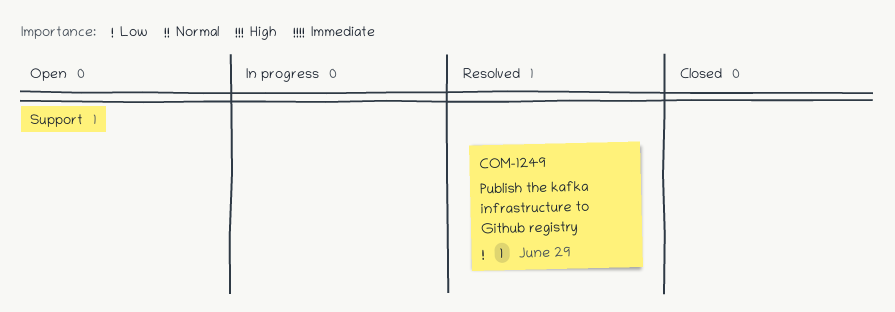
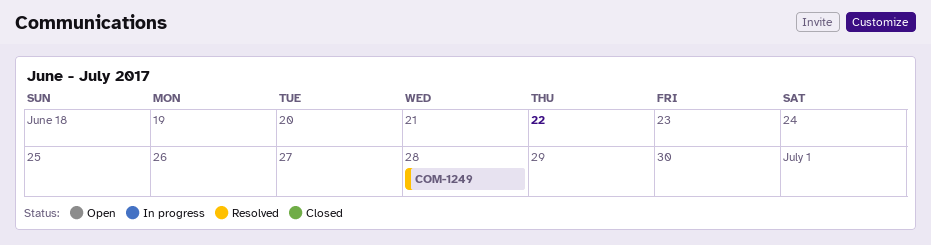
COM-1249, due: Jun 29 -> Jun 28

